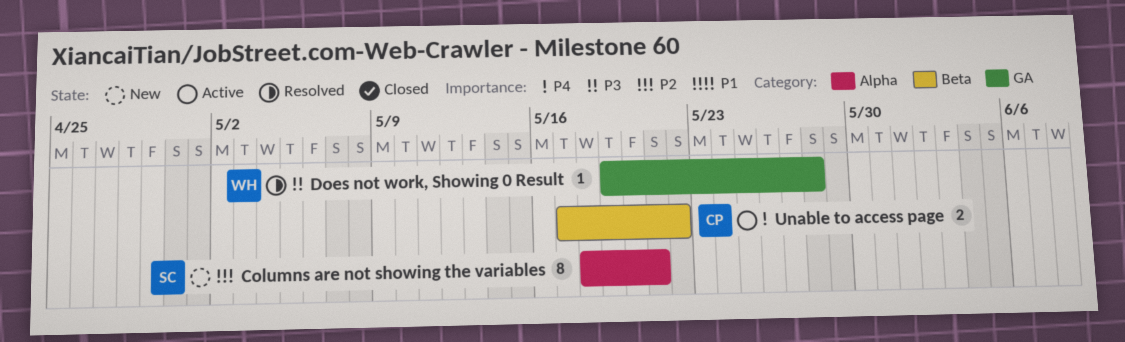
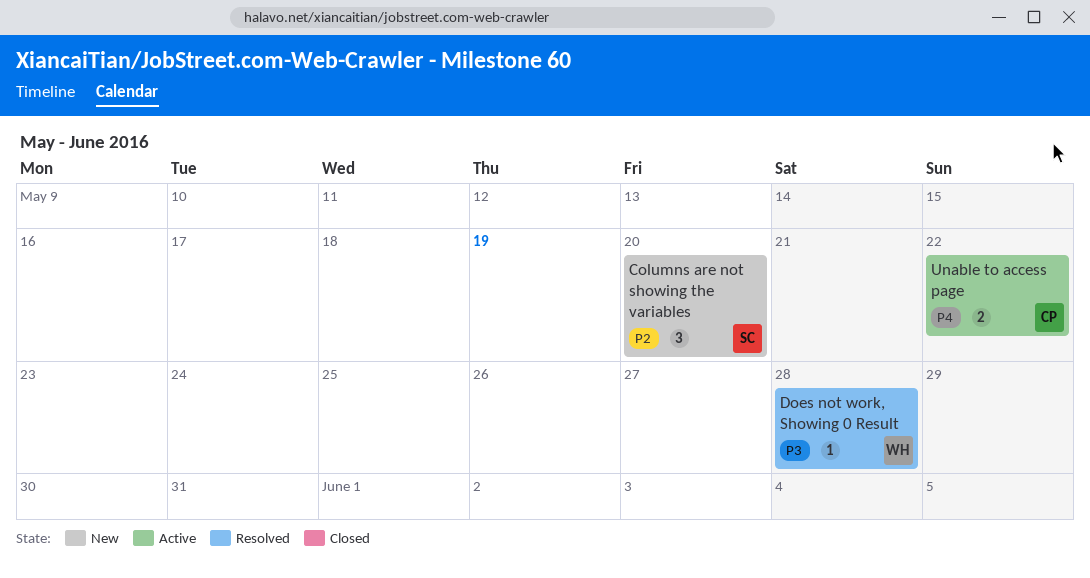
Columns are not showing the variables, estimate: 8 -> 3
Columns are not showing the variables, due: May 21 -> May 20

